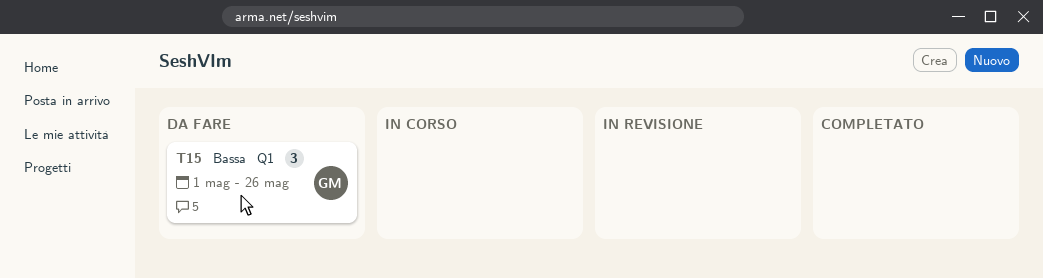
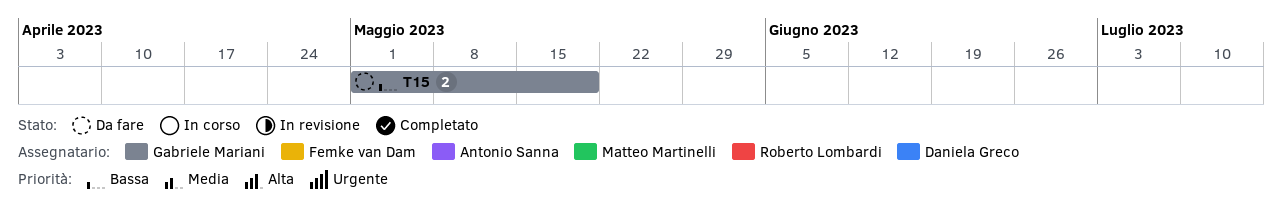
T15, estimate: 3 -> 2
T15, due: May 26 -> May 19

